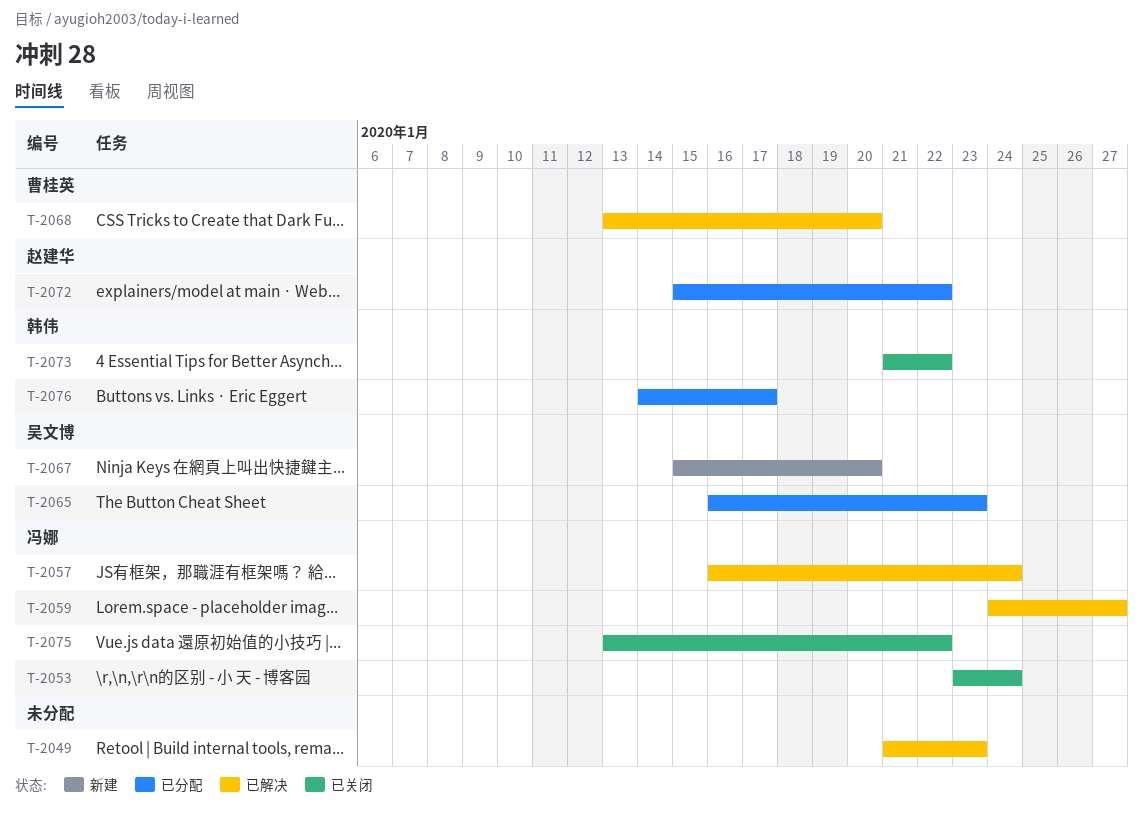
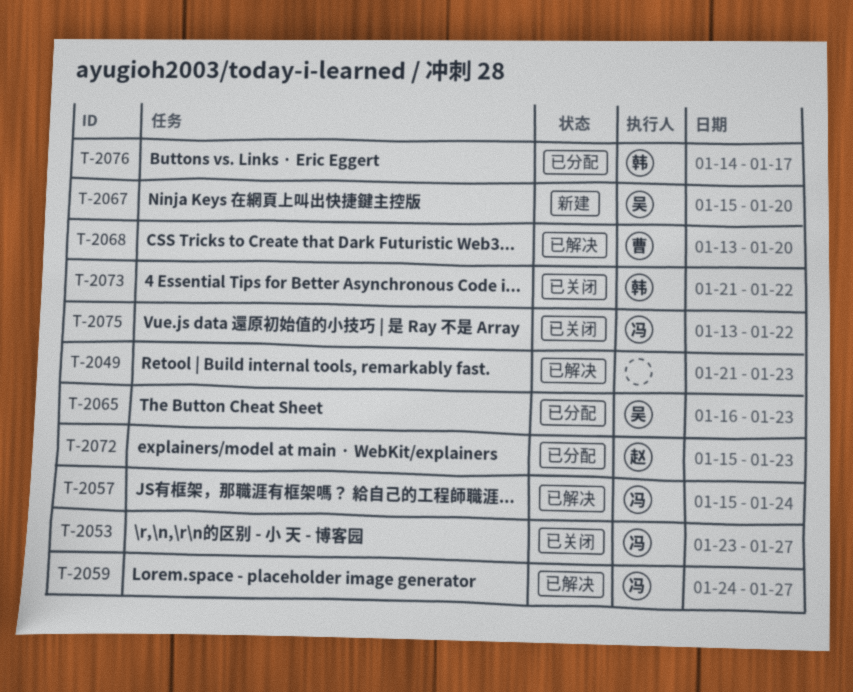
T-2053, due: Jan 24 -> Jan 27
T-2057, start: Jan 16 -> Jan 15
T-2072, due: Jan 22 -> Jan 23

